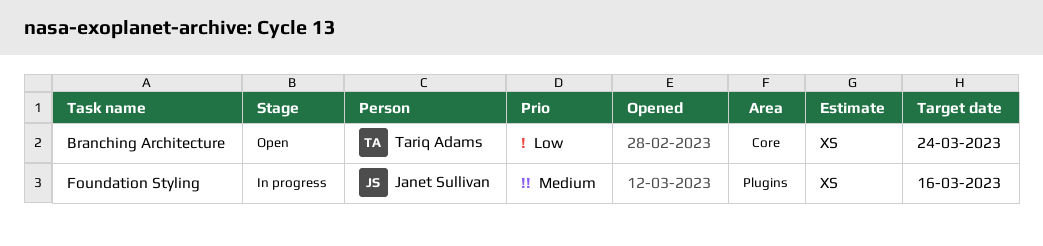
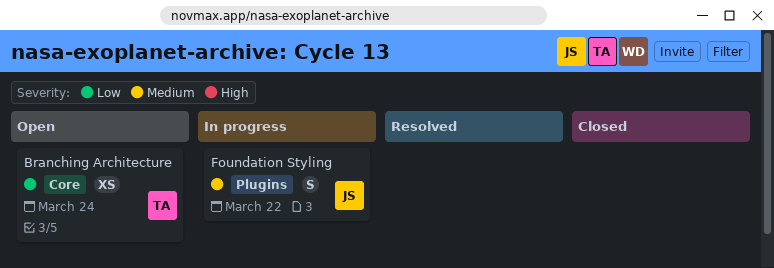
Foundation Styling, estimate: XS -> S
Foundation Styling, due: Mar 16 -> Mar 22

